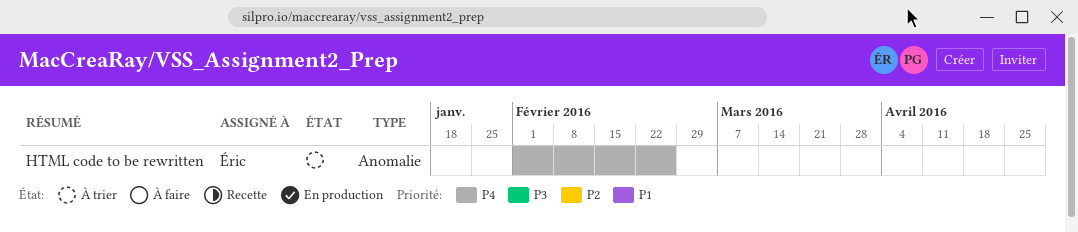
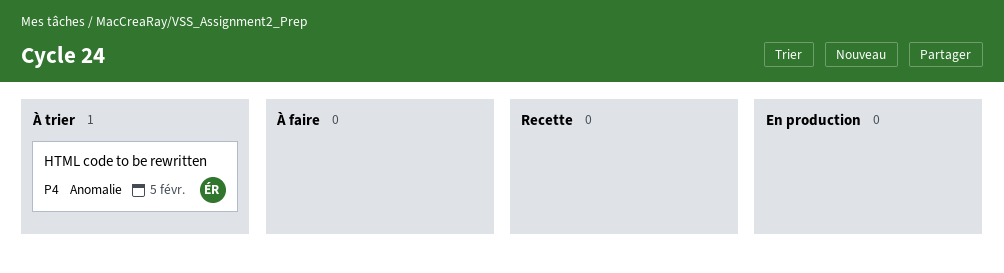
HTML code to be rewritten, due: Feb 26 -> Feb 5

